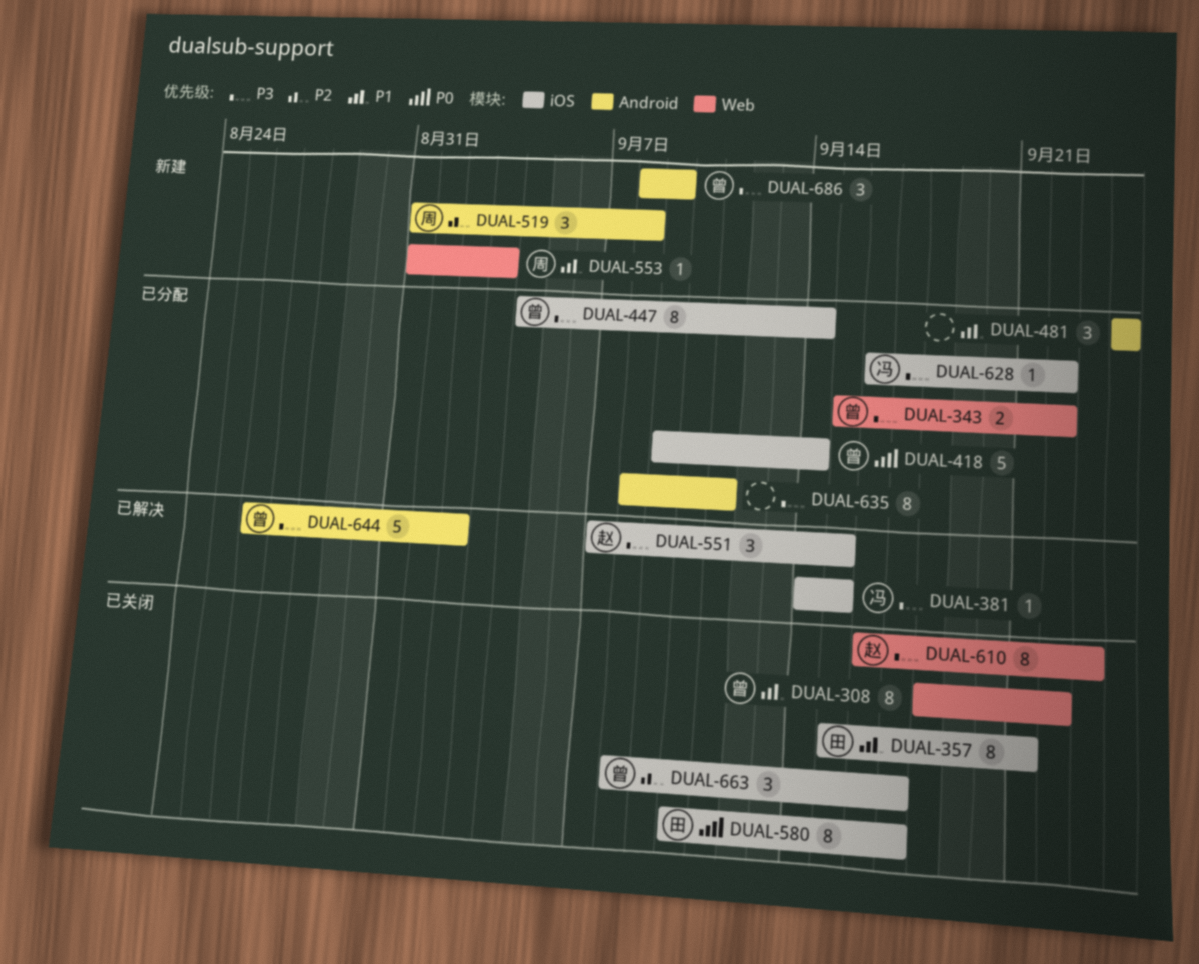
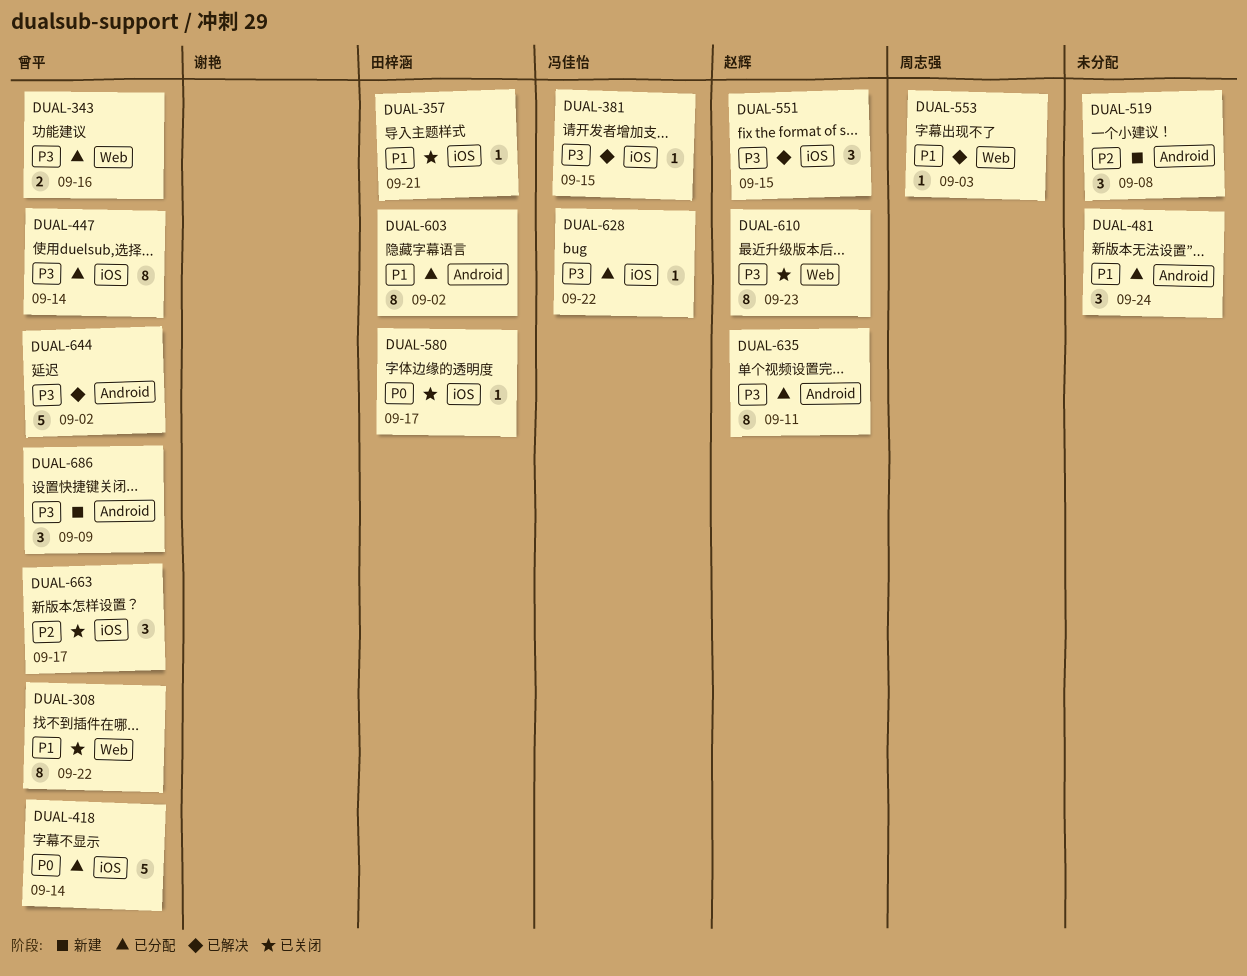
DUAL-343, due: Sep 22 -> Sep 16
DUAL-357, estimate: 8 -> 1
DUAL-519, owner: 周志强 -> none
DUAL-553, status: 新建 -> 已解决
DUAL-580, estimate: 8 -> 1
DUAL-603: none -> present
DUAL-635, owner: none -> 赵辉

